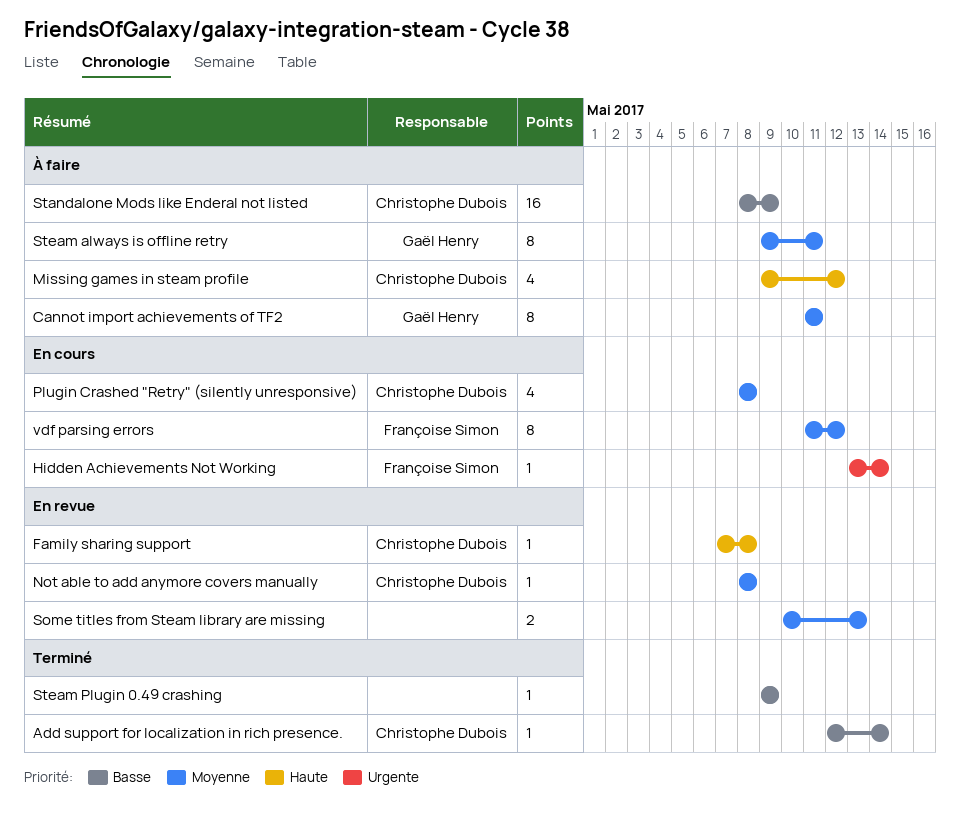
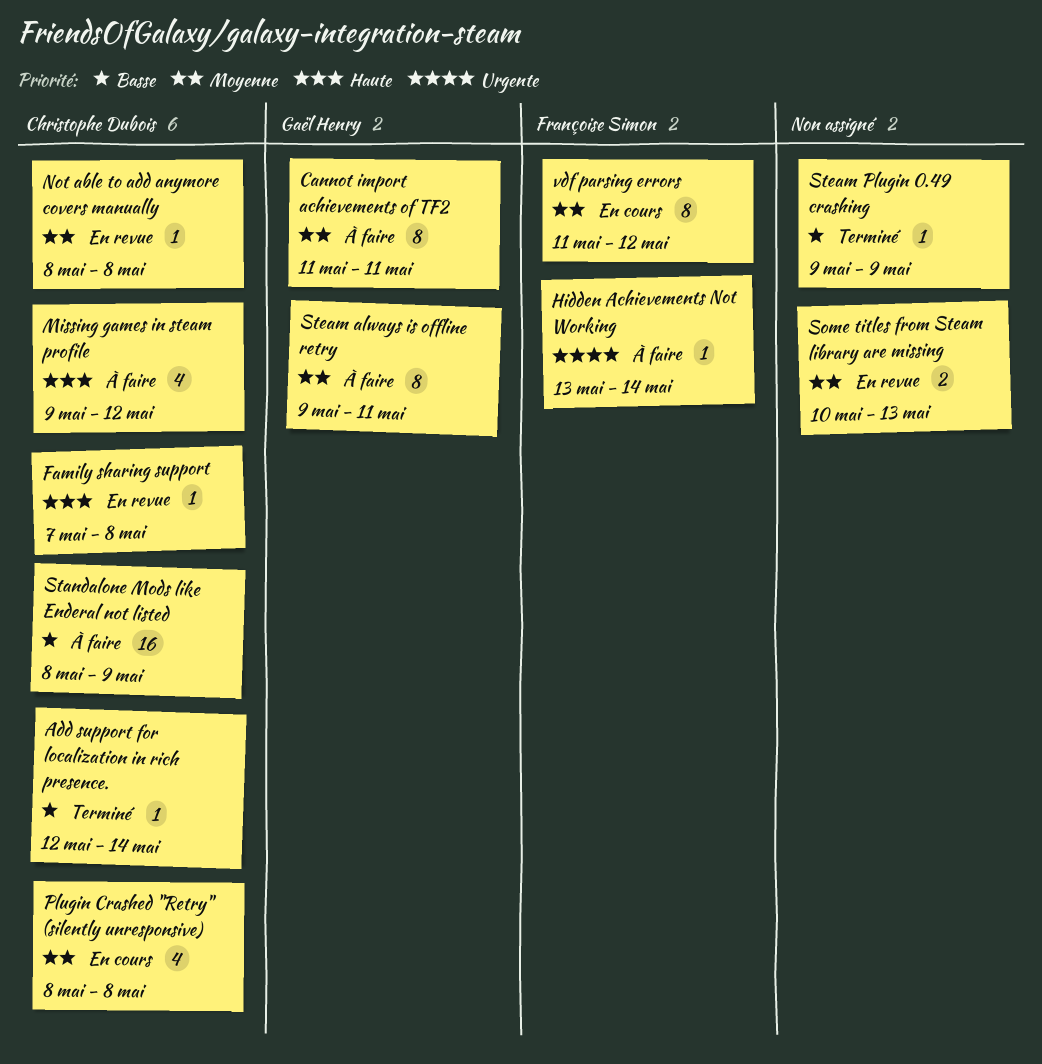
Hidden Achievements Not Working, status: En cours -> À faire

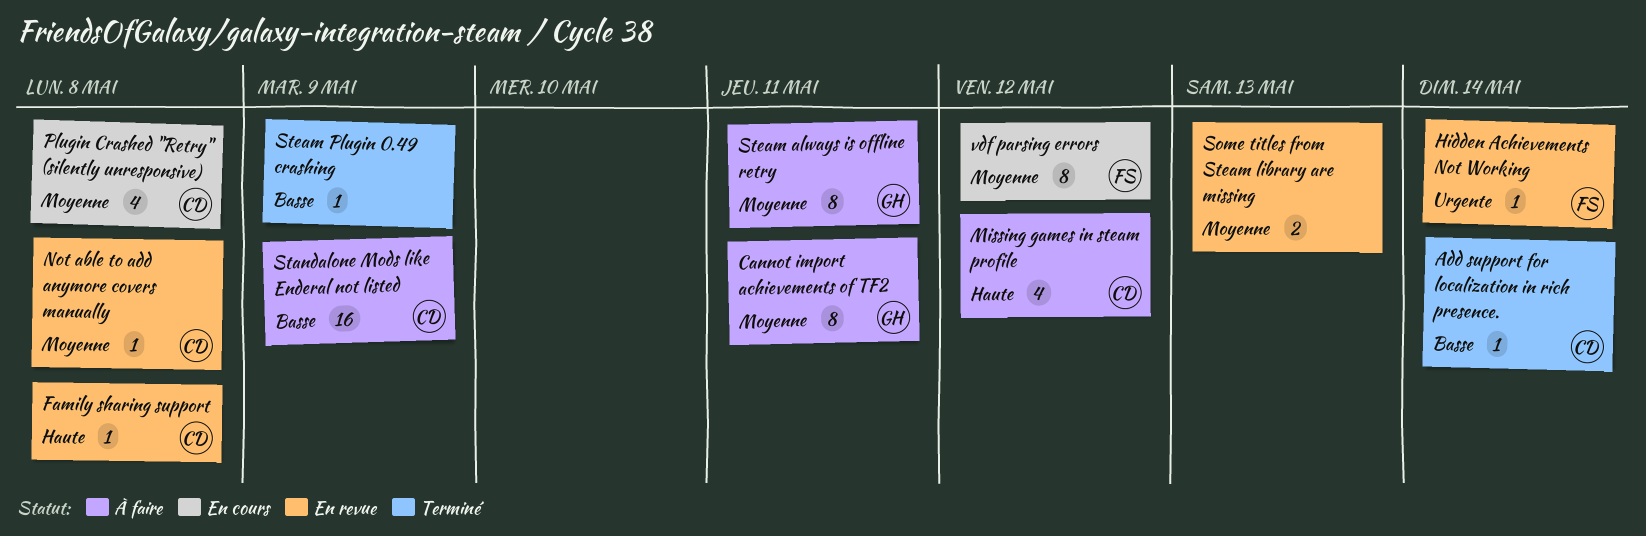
Hidden Achievements Not Working, status: À faire -> En revue

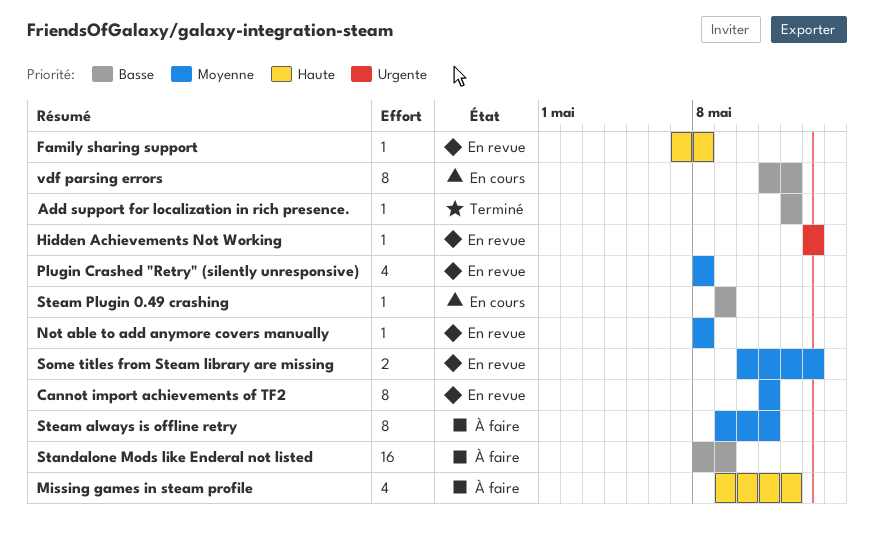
Add support for localization in rich presence., due: May 14 -> May 12
Cannot import achievements of TF2, status: À faire -> En revue
Hidden Achievements Not Working, due: May 14 -> May 13
Plugin Crashed "Retry" (silently unresponsive), status: En cours -> En revue
Steam Plugin 0.49 crashing, status: Terminé -> En cours
vdf parsing errors, priority: Moyenne -> Basse

